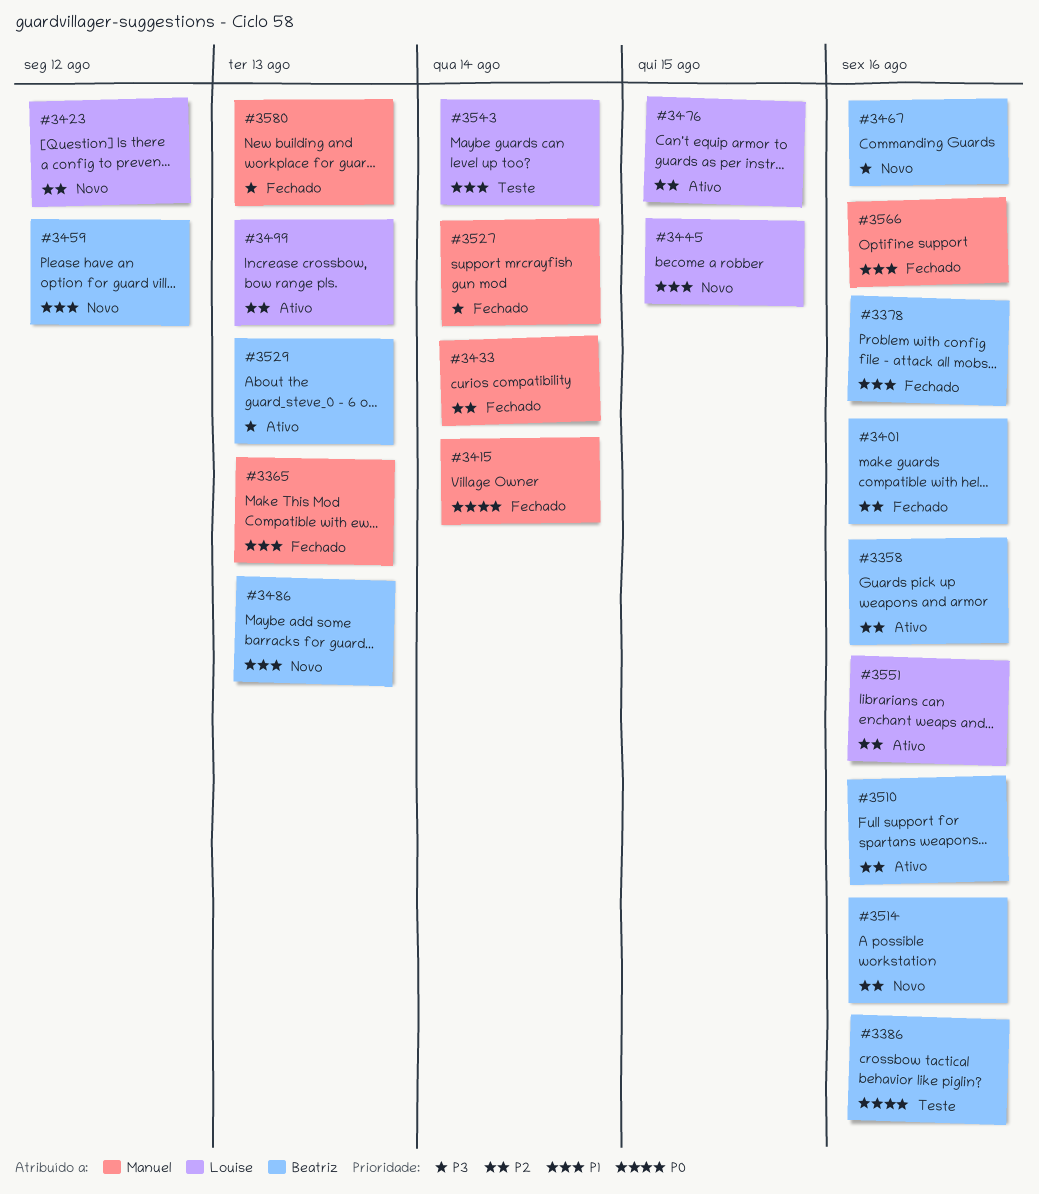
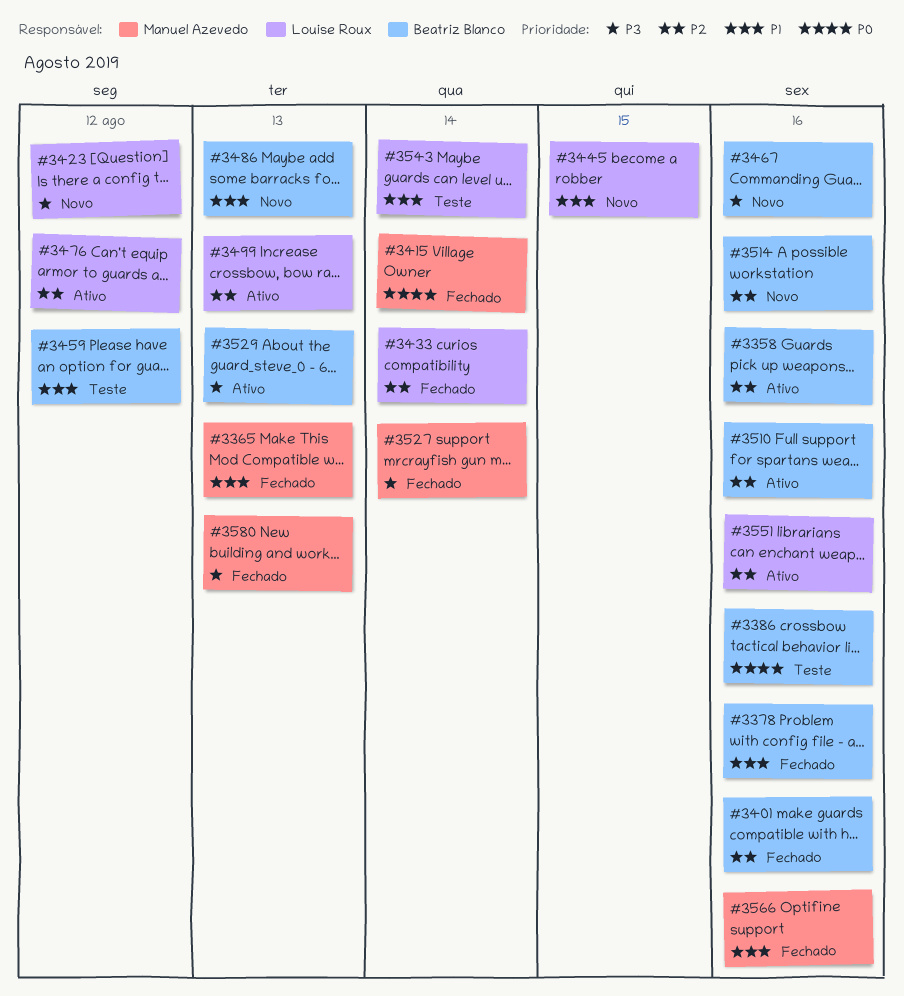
#3423, priority: P2 -> P3
#3433, owner: Manuel Azevedo -> Louise Roux
#3459, status: Novo -> Teste
#3476, due: Aug 15 -> Aug 12

